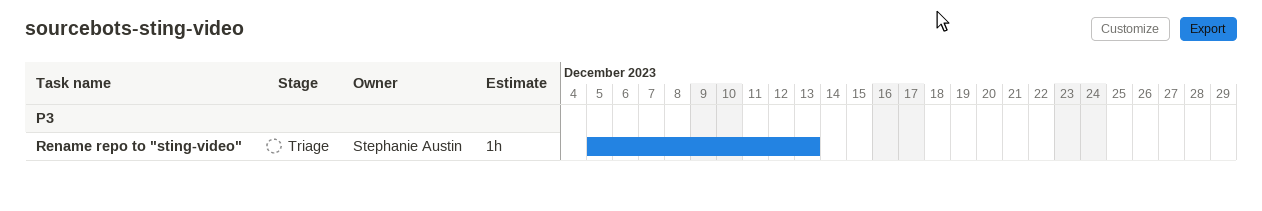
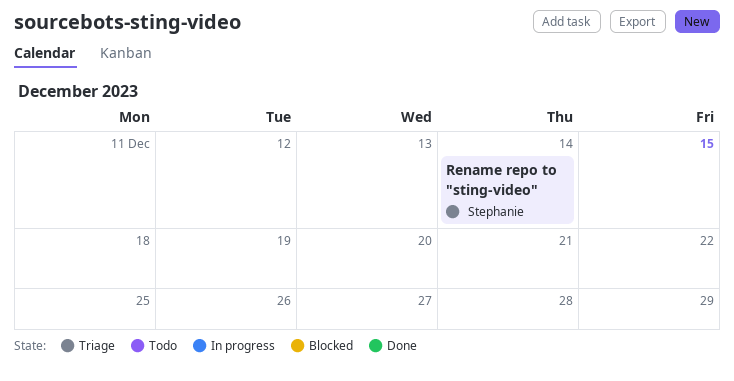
Rename repo to "sting-video", due: Dec 13 -> Dec 14

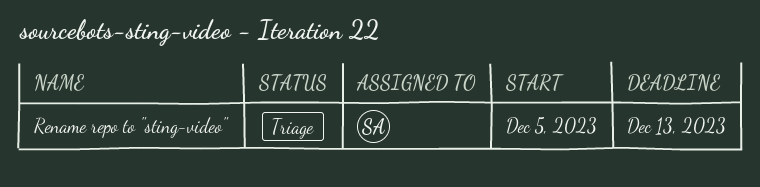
Rename repo to "sting-video", due: Dec 14 -> Dec 13

